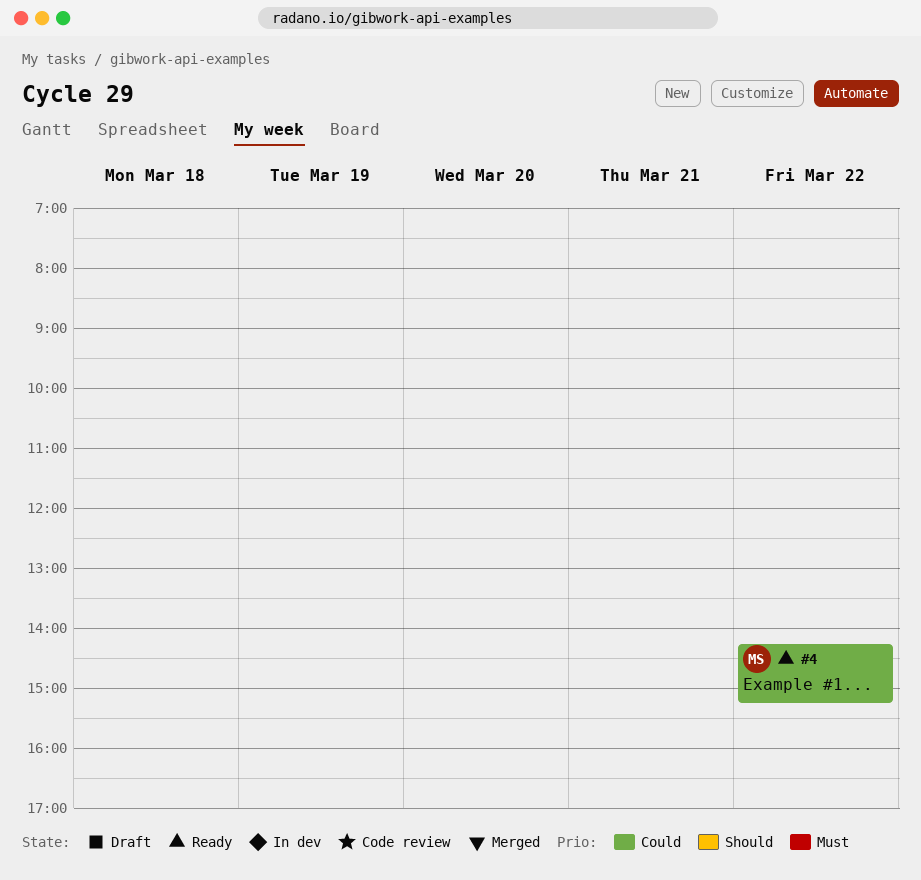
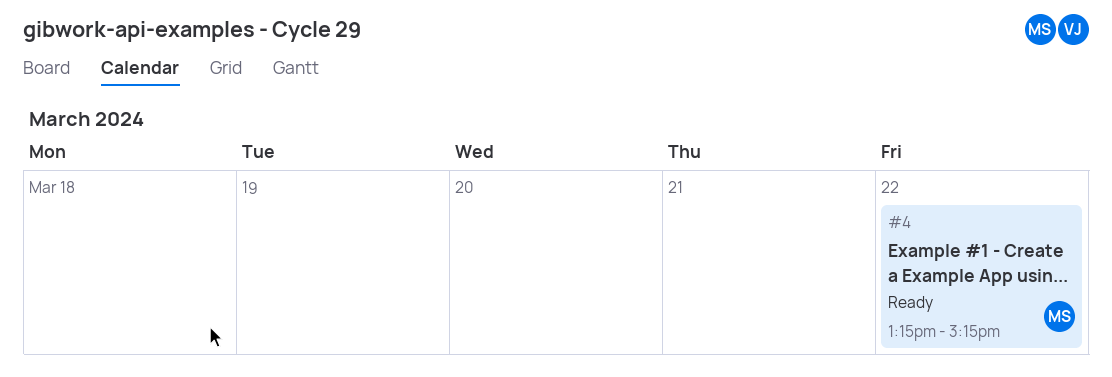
#4, begins: 14:15 -> 13:15

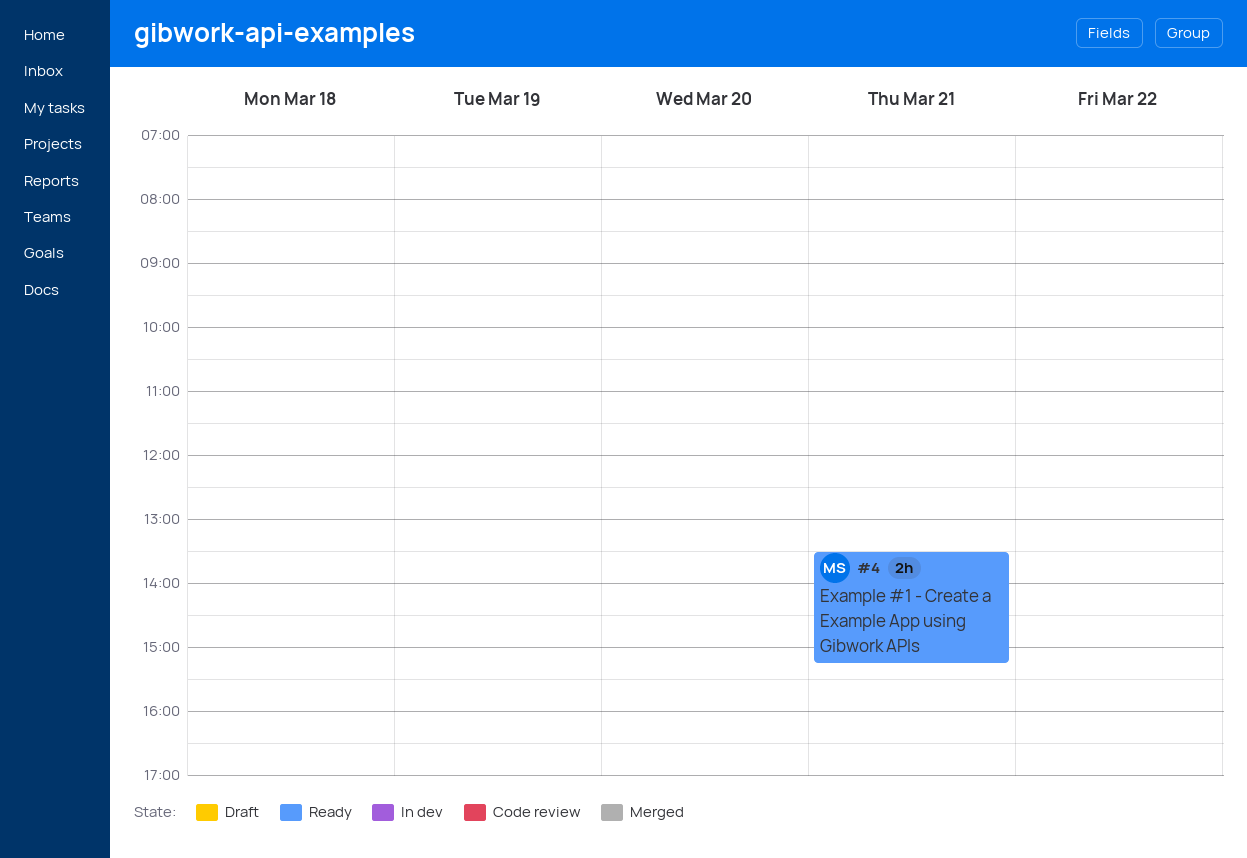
#4, day: Mar 22 -> Mar 21
#4, begins: 13:15 -> 13:30

